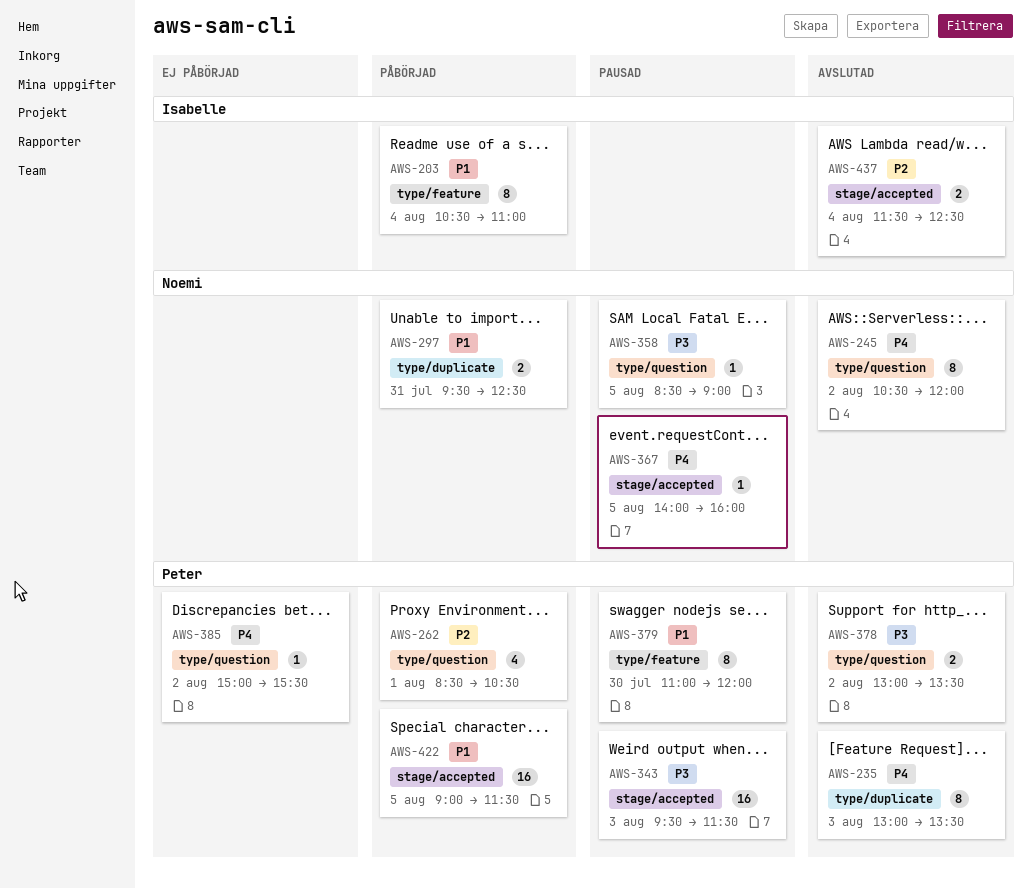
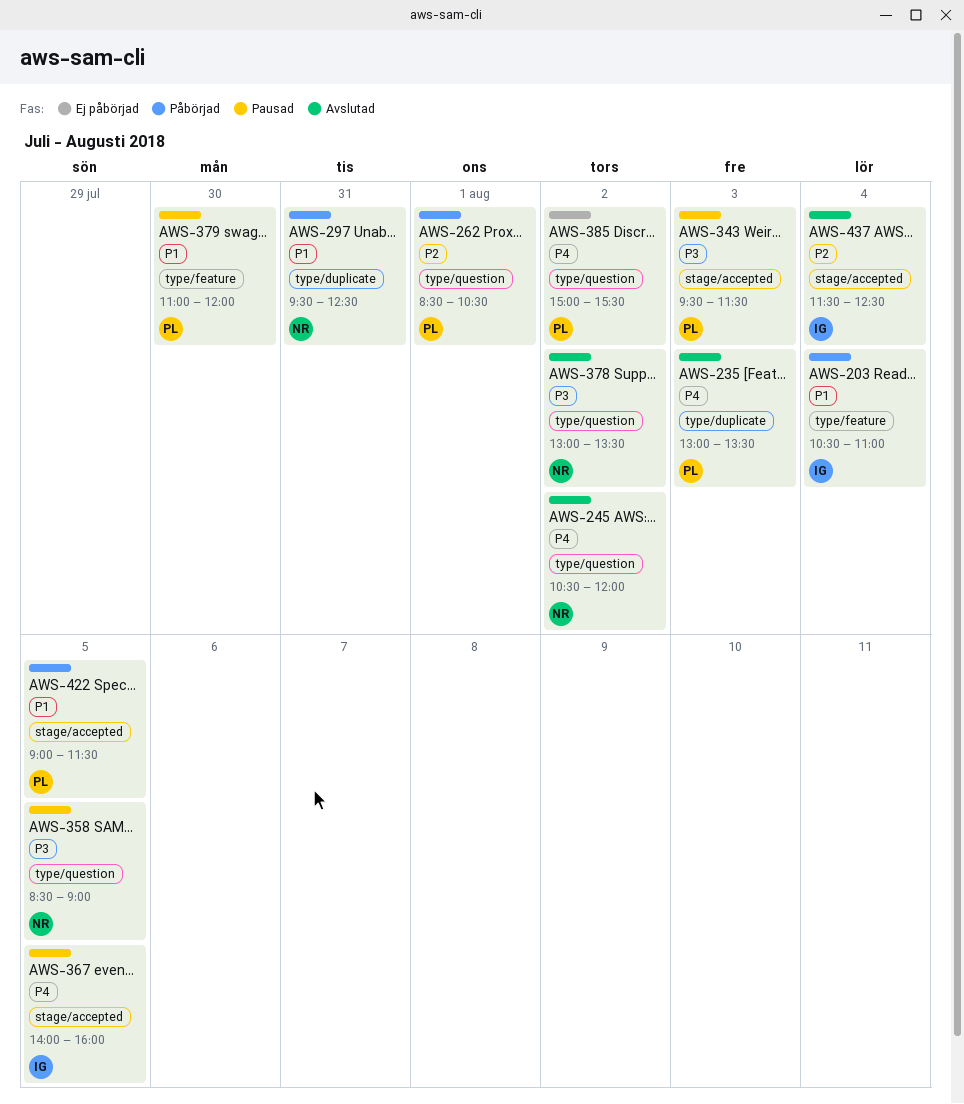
AWS-367, owner: Noemi -> Isabelle
AWS-378, owner: Peter -> Noemi

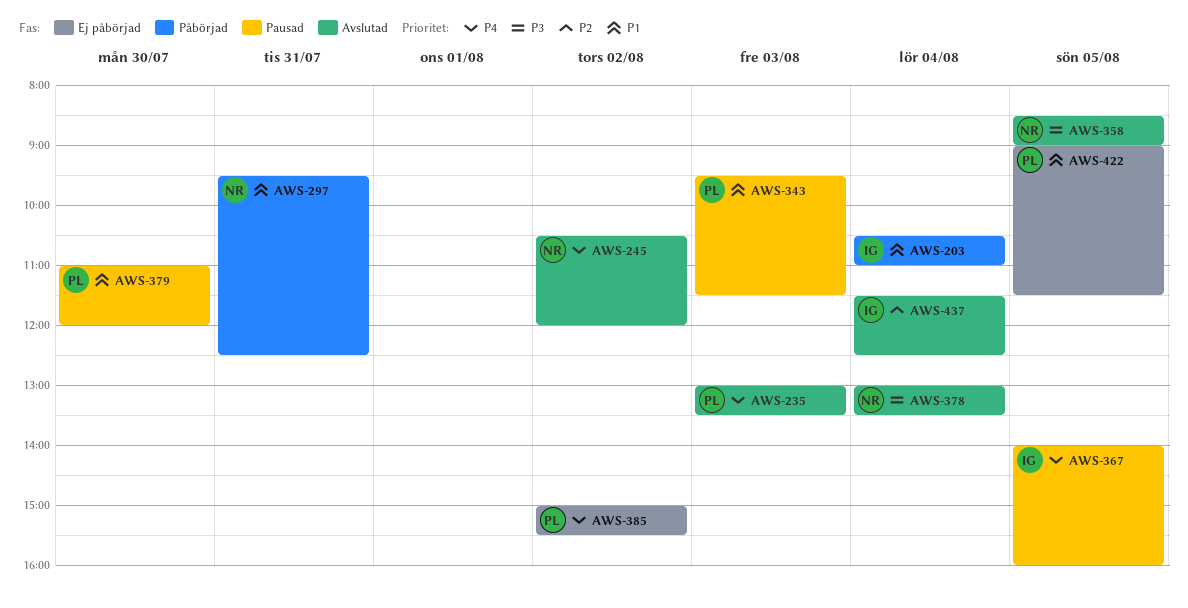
AWS-262: present -> none
AWS-343, priority: P3 -> P1
AWS-358, status: Pausad -> Avslutad
AWS-378, day: Aug 2 -> Aug 4
AWS-422, status: Påbörjad -> Ej påbörjad

